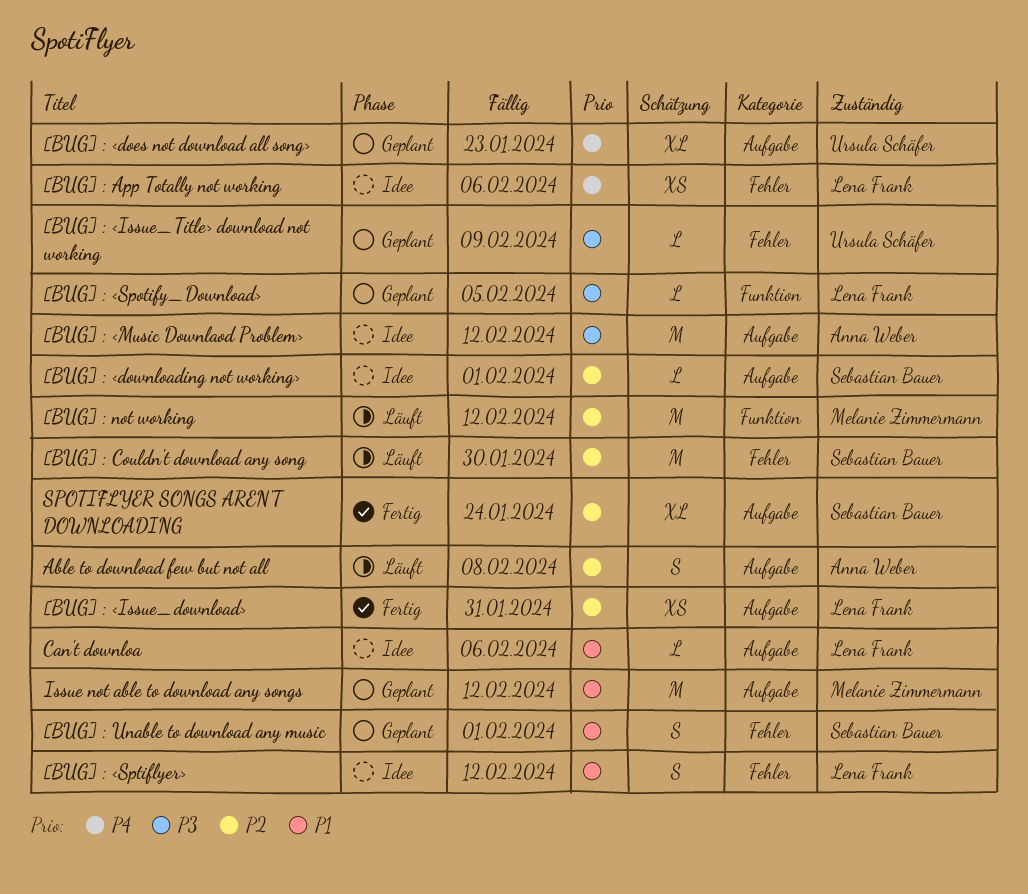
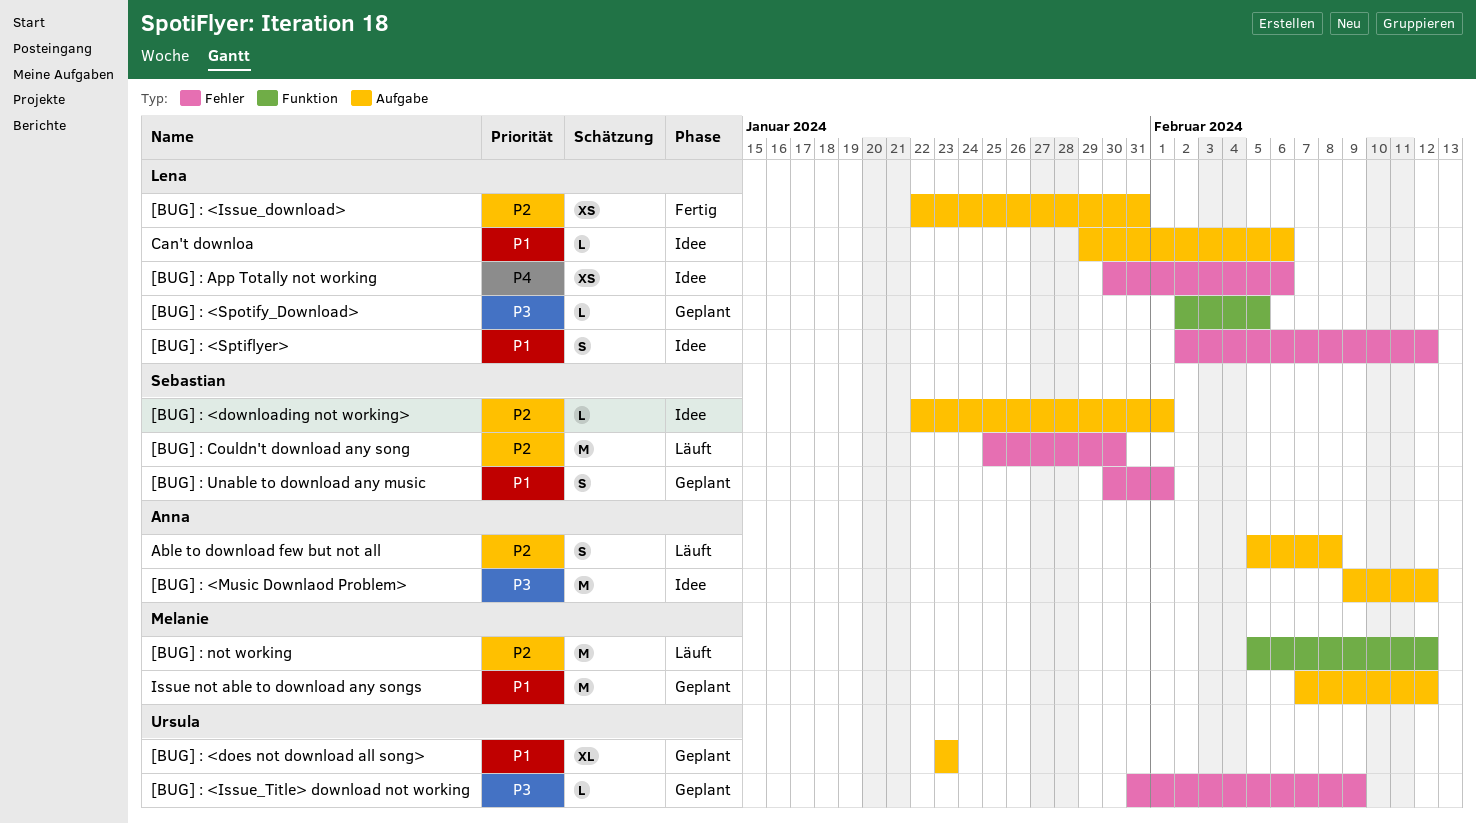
[BUG] : <does not download all song>, priority: P4 -> P1
SPOTIFLYER SONGS AREN'T DOWNLOADING: present -> none

